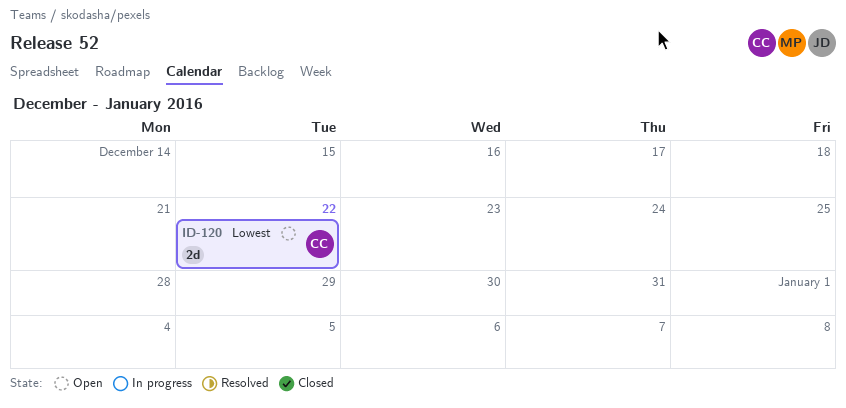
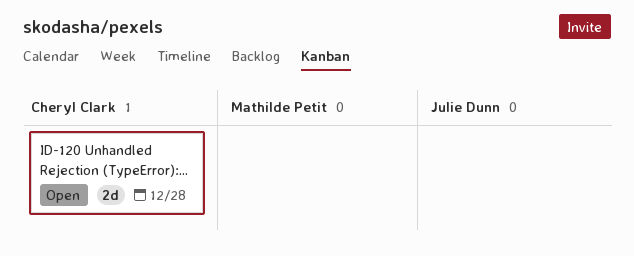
ID-120, due: Dec 22 -> Dec 28

